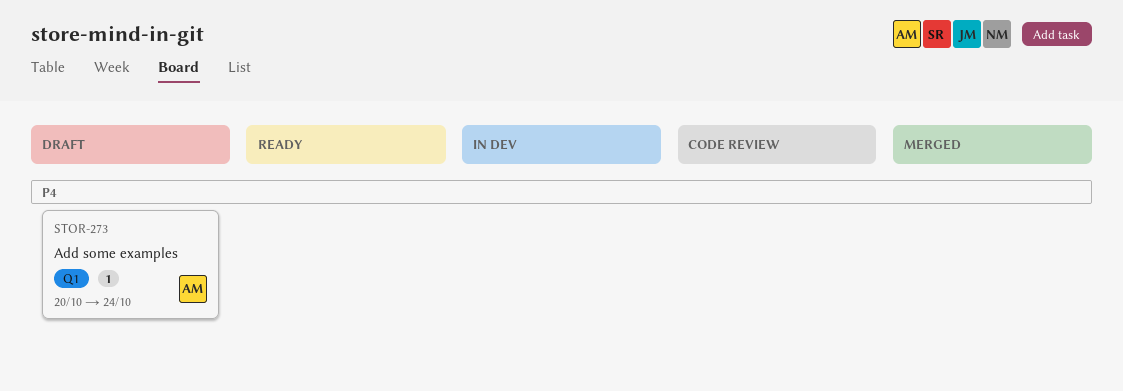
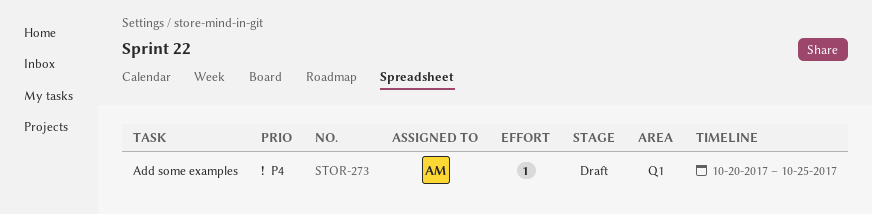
STOR-273, due: Oct 24 -> Oct 25

